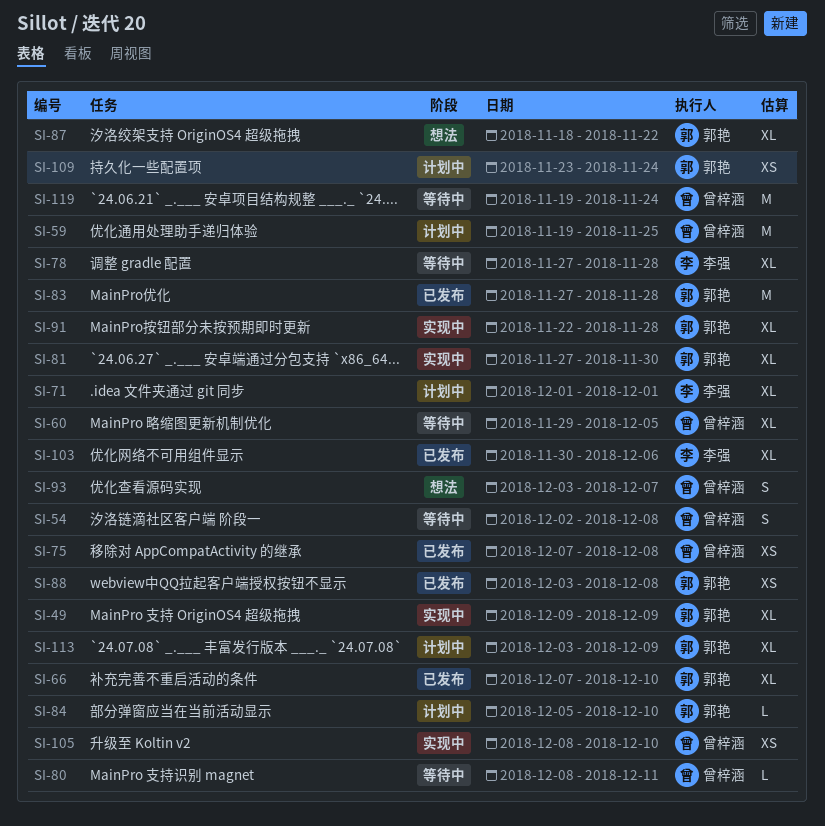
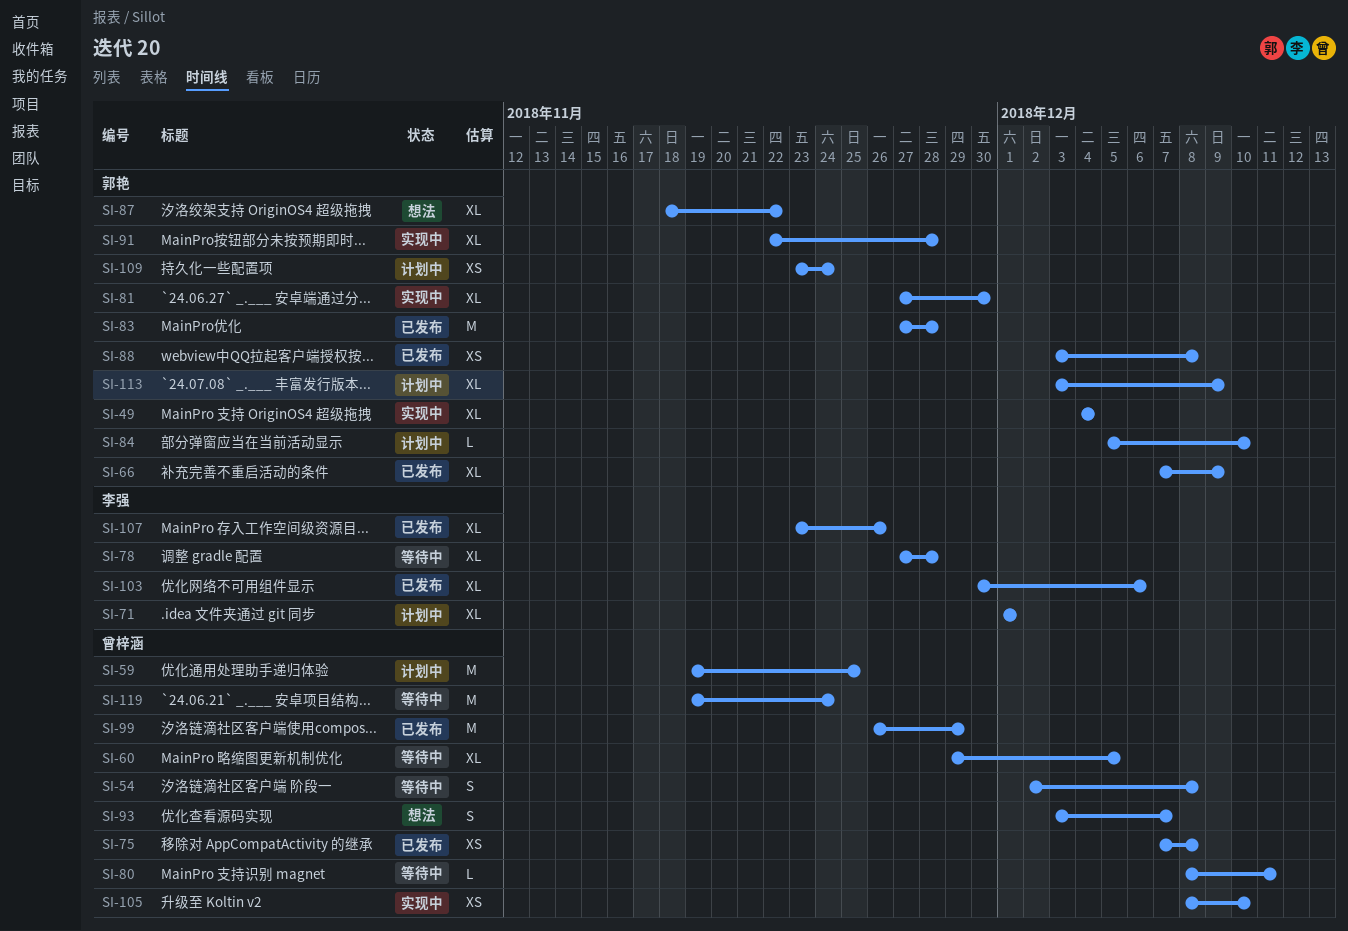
SI-49, start: Dec 9 -> Dec 4
SI-49, due: Dec 9 -> Dec 4
SI-66, due: Dec 10 -> Dec 9
SI-99: none -> present
SI-107: none -> present

